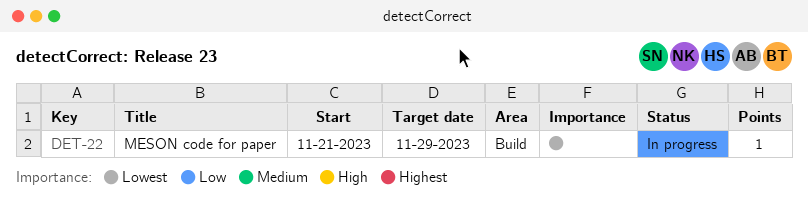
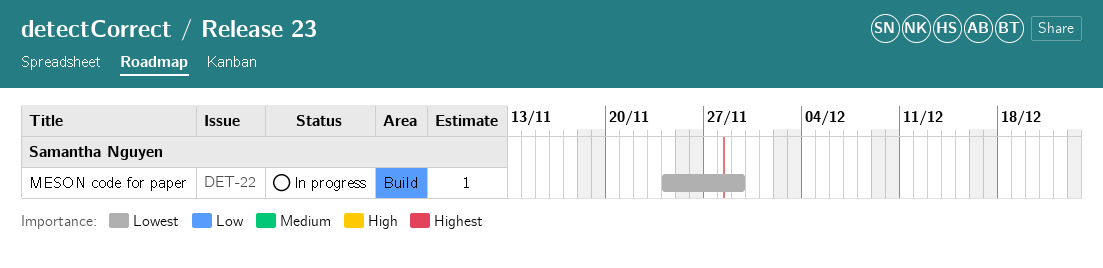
DET-22, start: Nov 21 -> Nov 24

